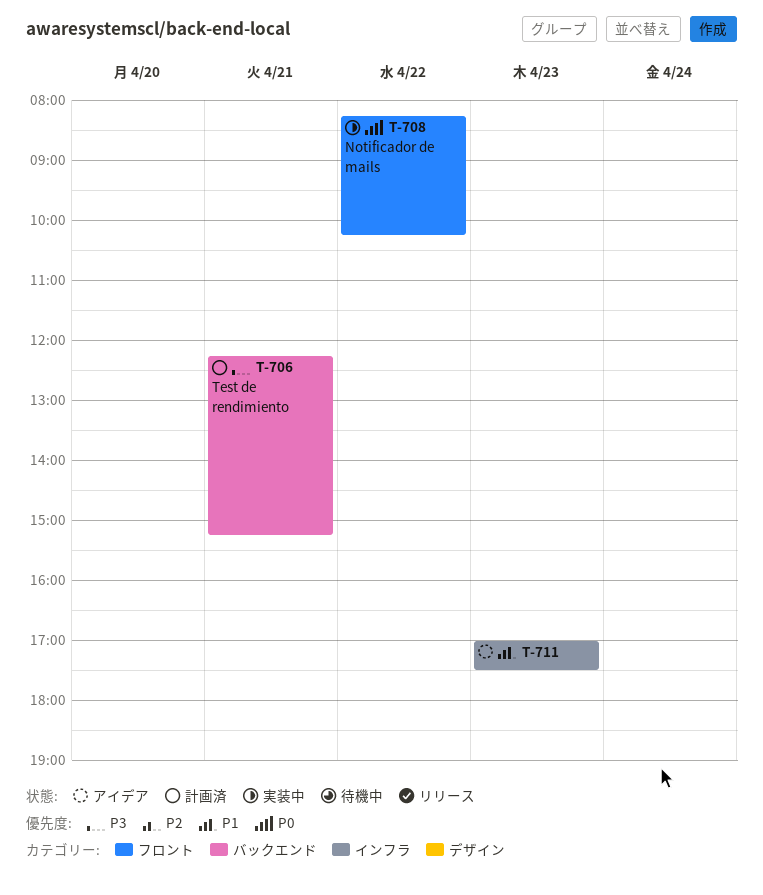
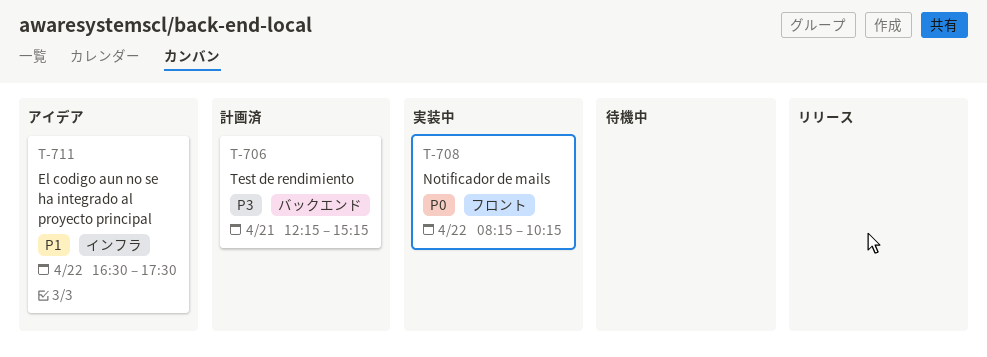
T-711, day: Apr 23 -> Apr 22
T-711, begins: 17:00 -> 16:30

